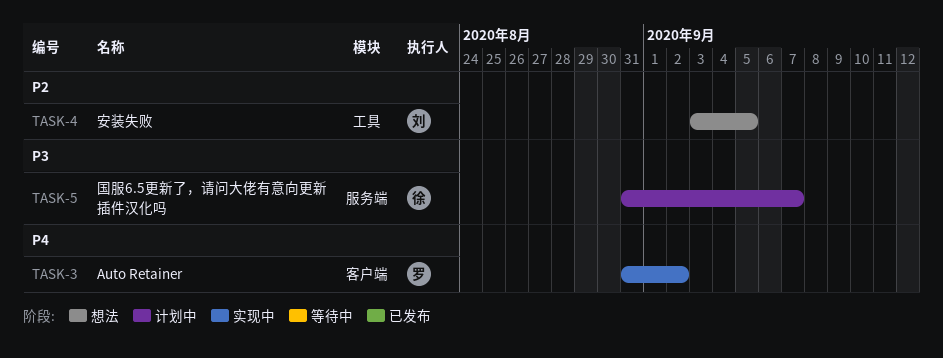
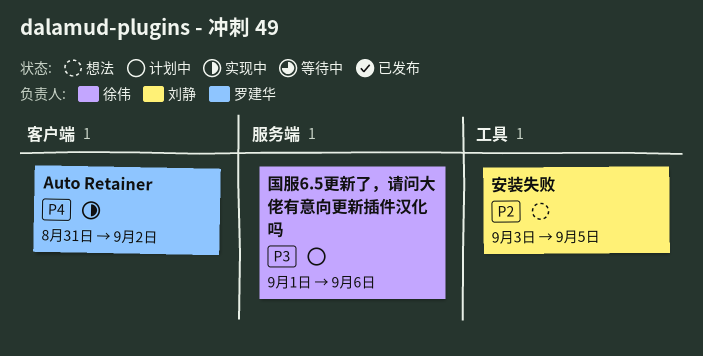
国服6.5更新了，请问大佬有意向更新插件汉化吗, start: Aug 31 -> Sep 1
国服6.5更新了，请问大佬有意向更新插件汉化吗, due: Sep 7 -> Sep 6

